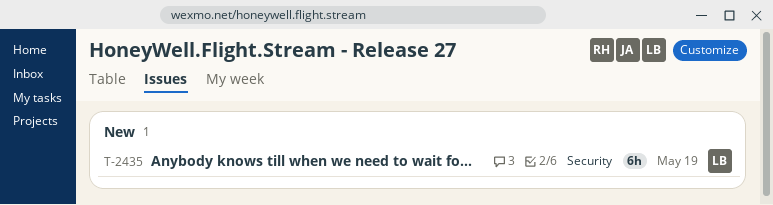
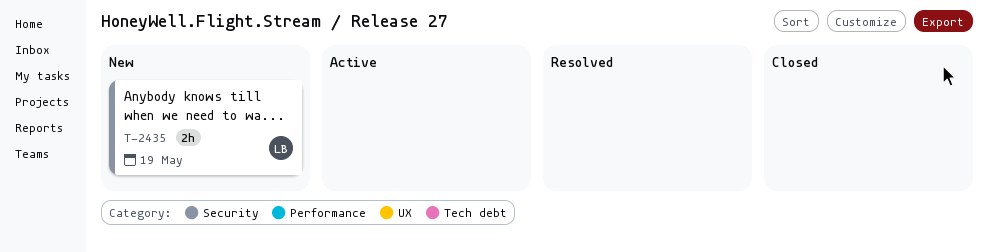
T-2435, estimate: 6h -> 2h

